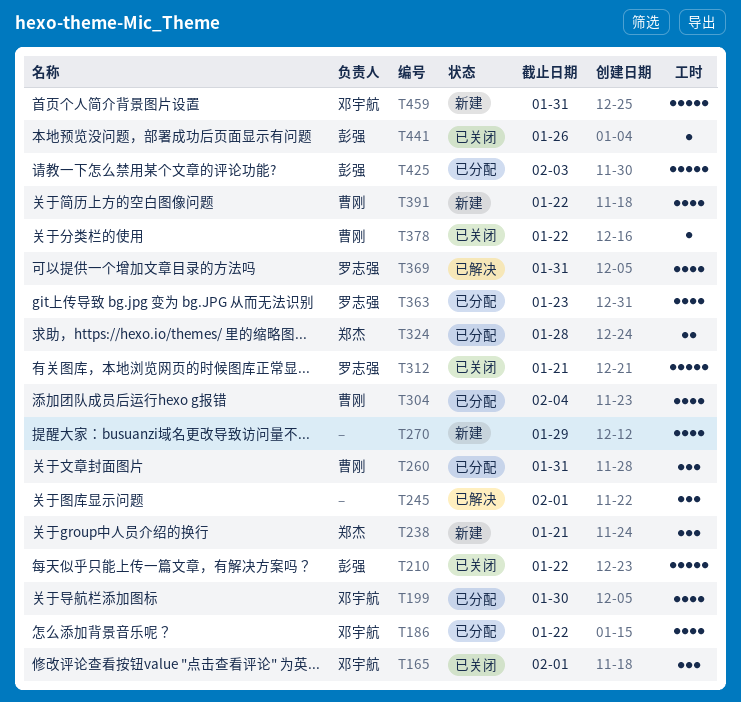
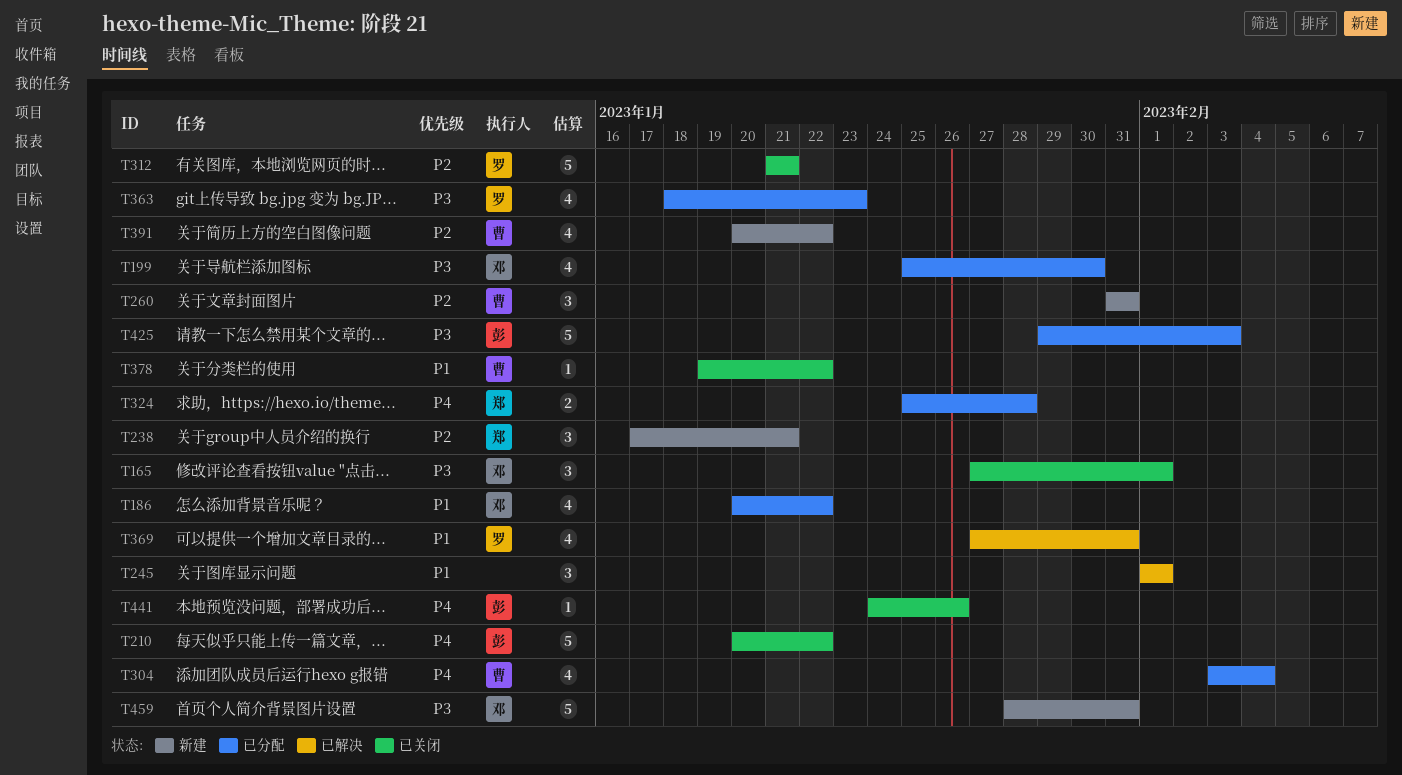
T260, status: 已分配 -> 新建
T270: present -> none

